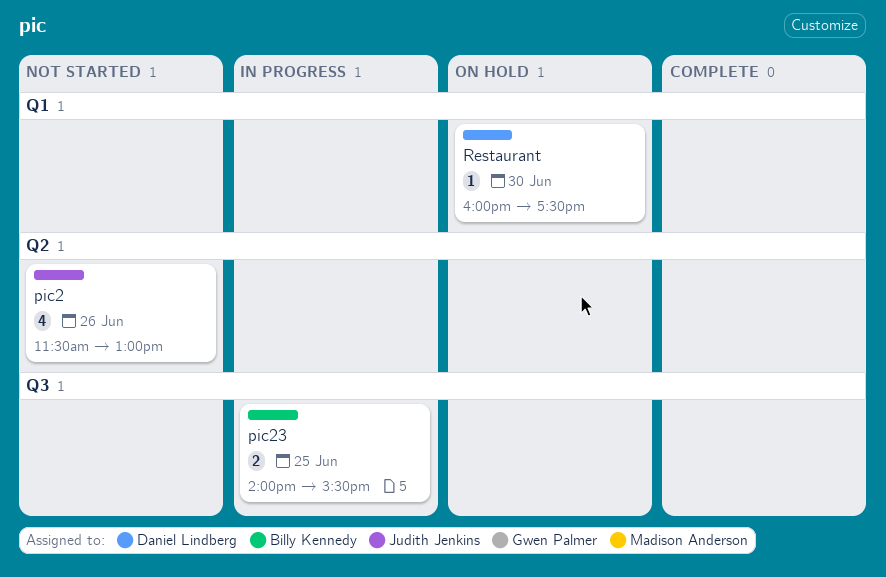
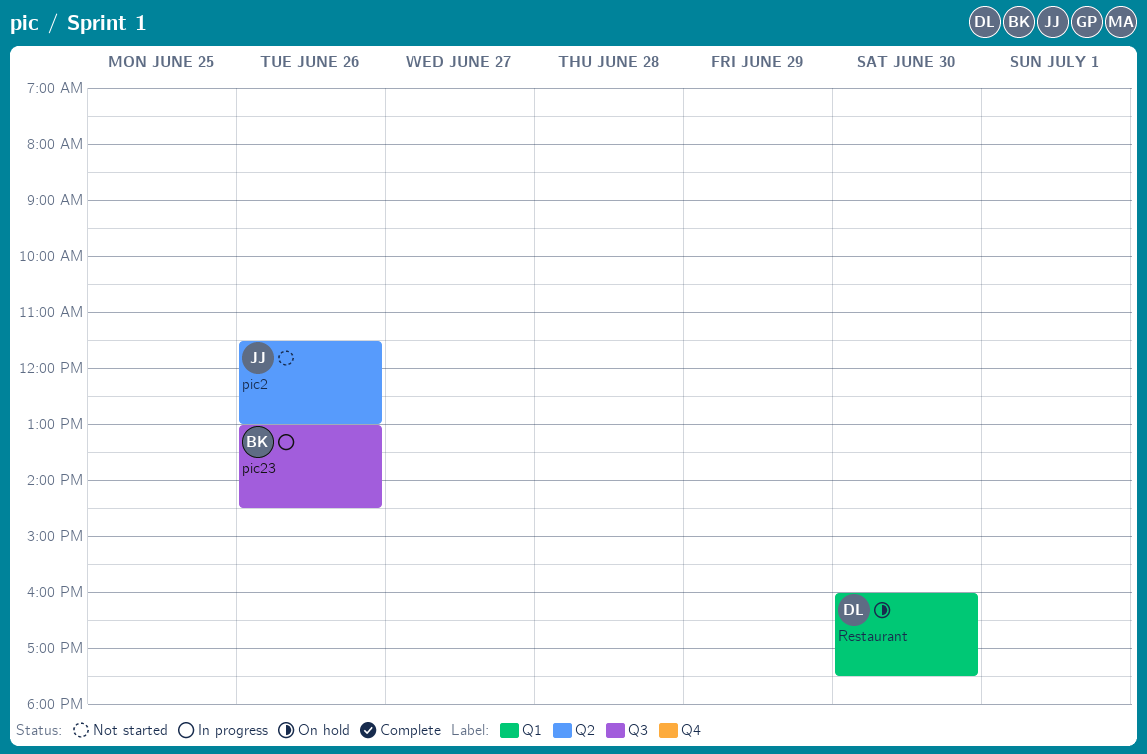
pic23, day: Jun 25 -> Jun 26
pic23, begins: 14:00 -> 13:00
pic23, ends: 15:30 -> 14:30

